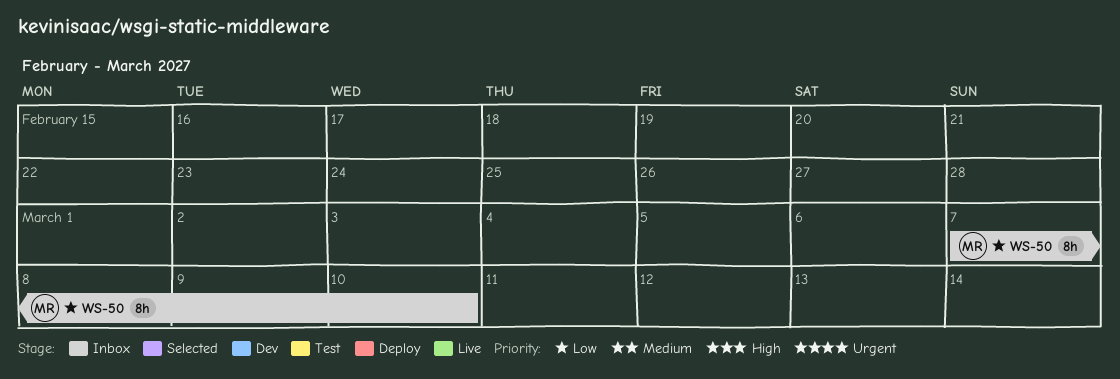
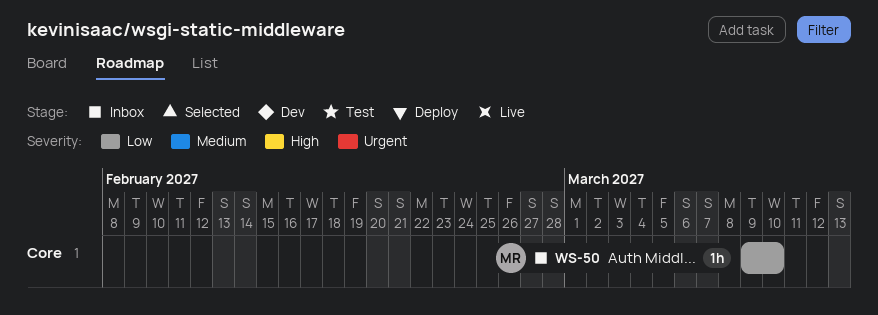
WS-50, estimate: 8h -> 1h
WS-50, start: Mar 7 -> Mar 9

